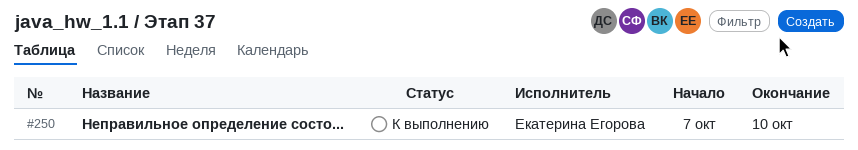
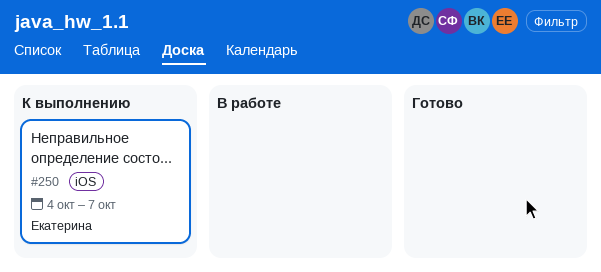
#250, start: Oct 7 -> Oct 4
#250, due: Oct 10 -> Oct 7

